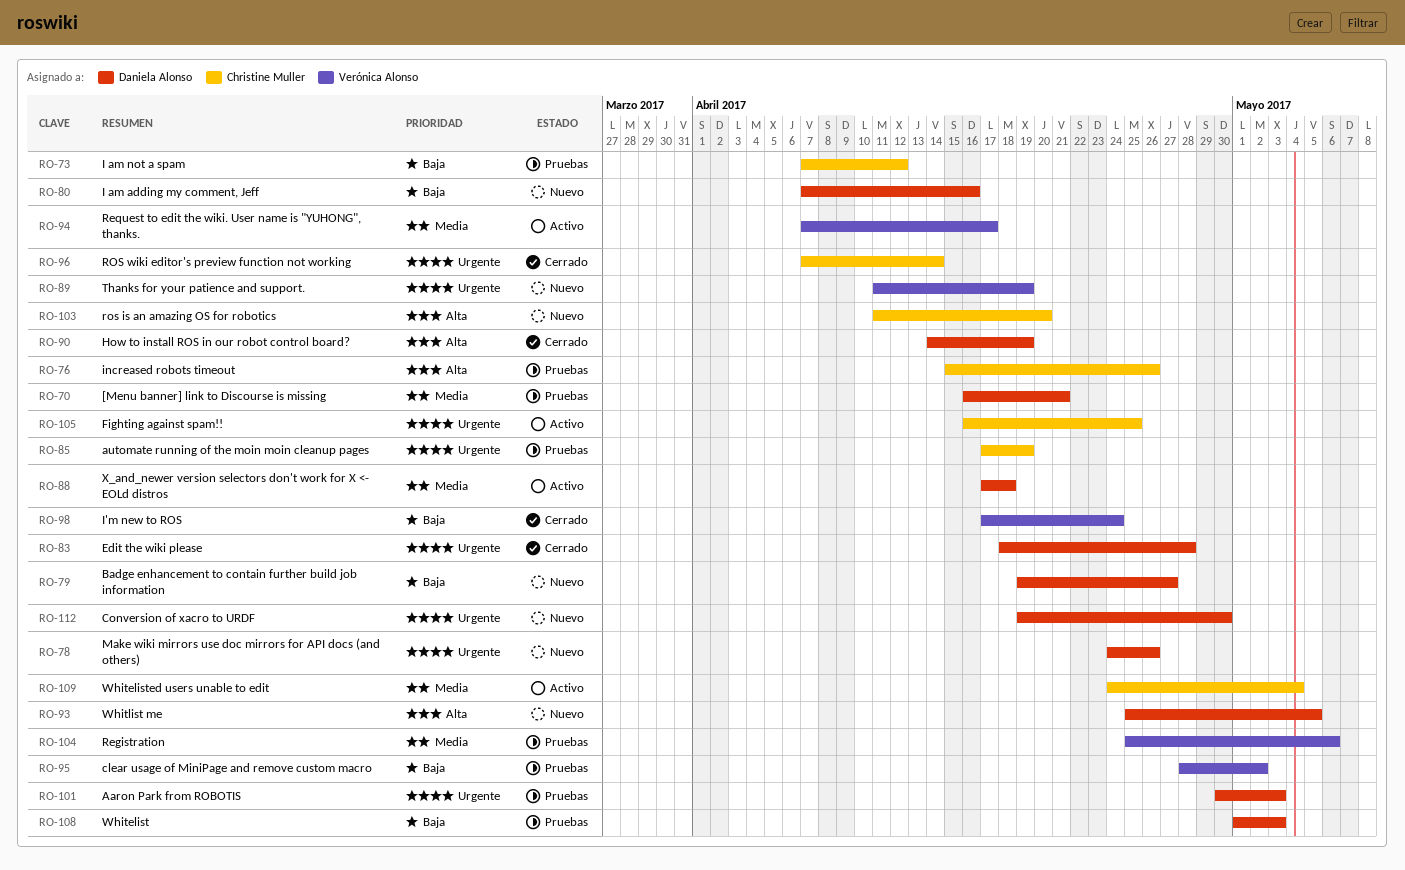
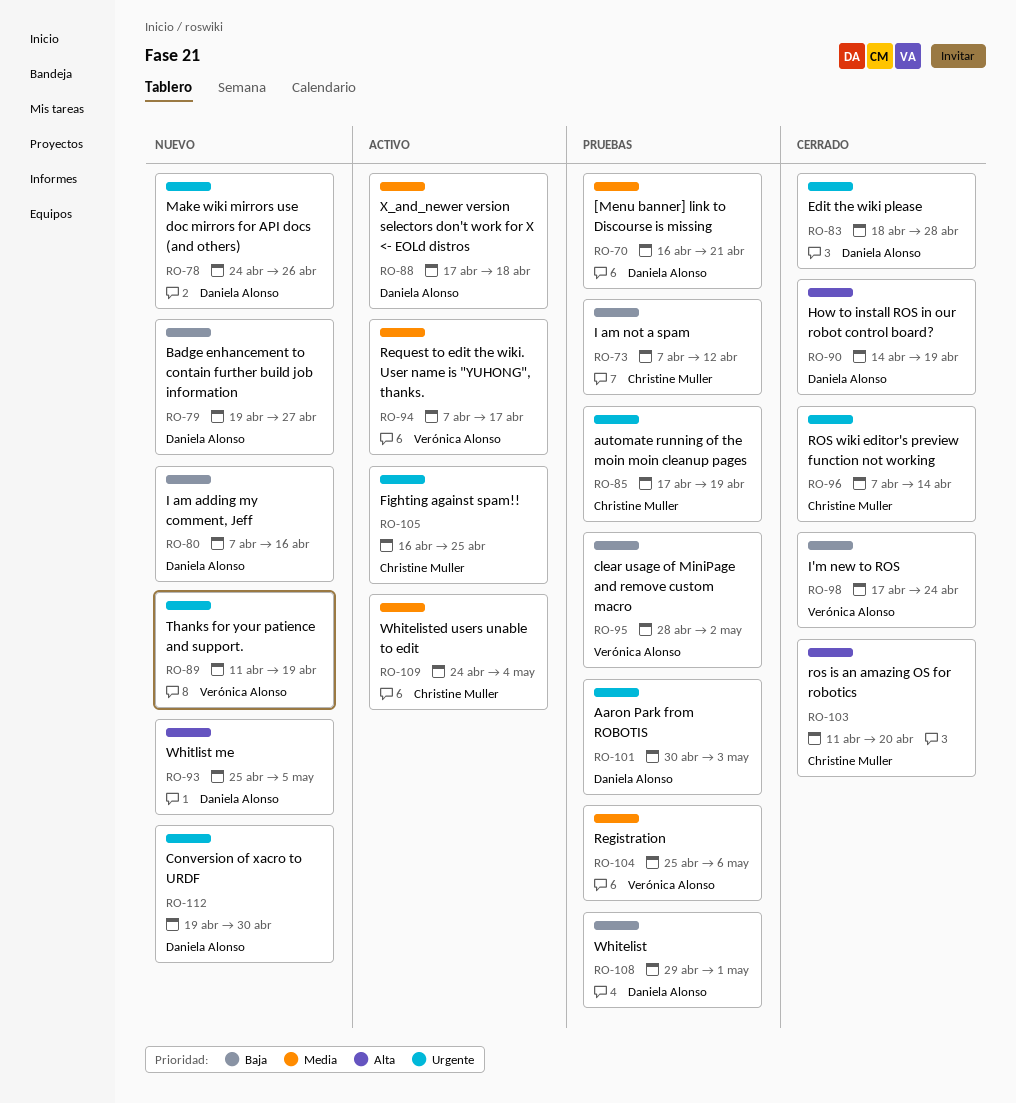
RO-76: present -> none
RO-103, status: Nuevo -> Cerrado
RO-108, start: May 1 -> Apr 29
RO-108, due: May 3 -> May 1

